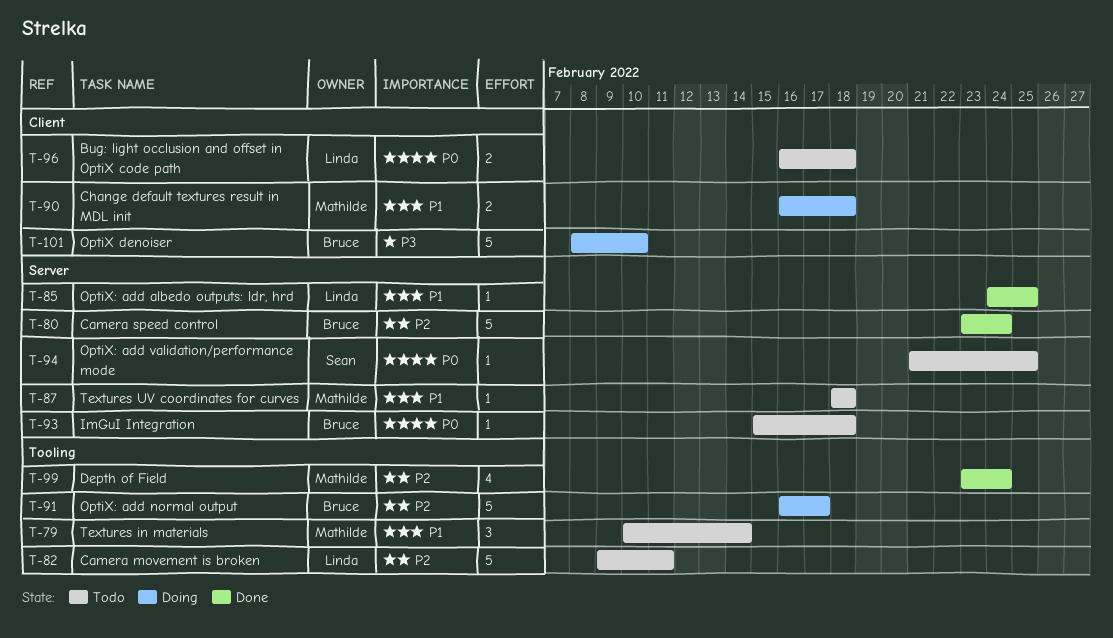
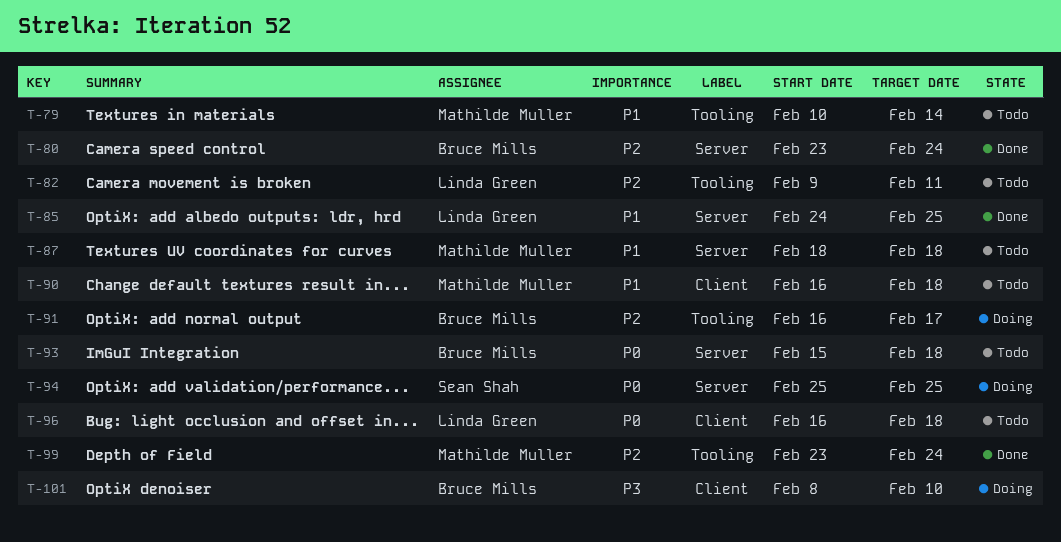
T-90, status: Doing -> Todo
T-94, status: Todo -> Doing
T-94, start: Feb 21 -> Feb 25

